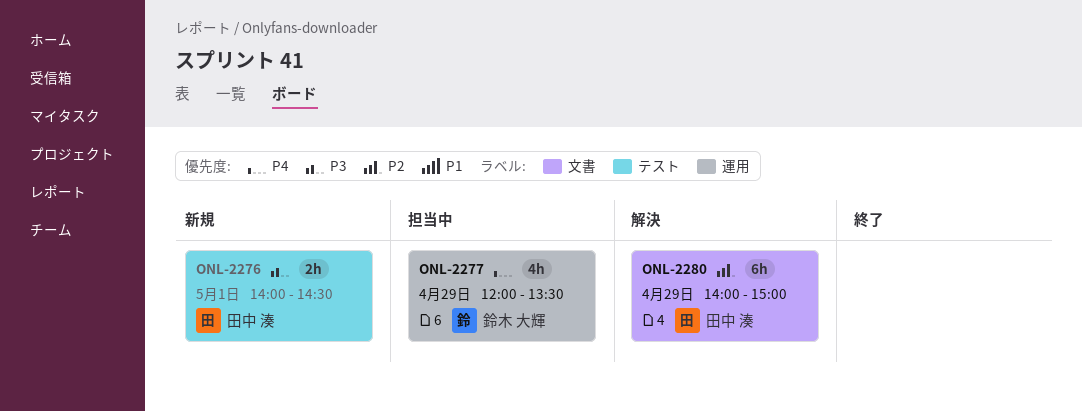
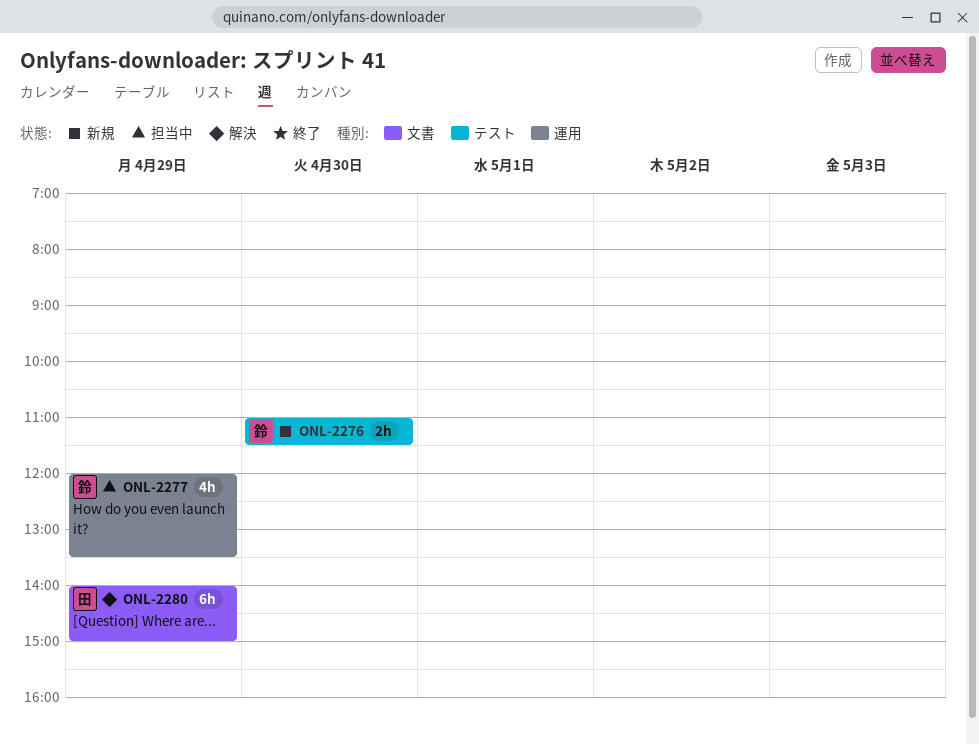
ONL-2276, owner: 田中 湊 -> 鈴木 大輝
ONL-2276, day: May 1 -> Apr 30
ONL-2276, begins: 14:00 -> 11:00
ONL-2276, ends: 14:30 -> 11:30

